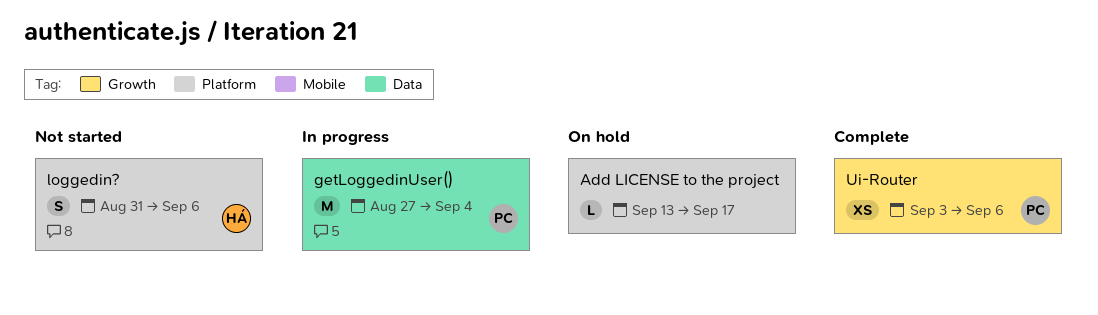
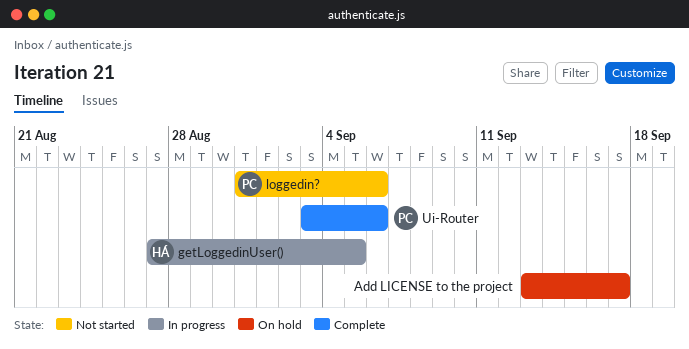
getLoggedinUser(), owner: PC -> HÁ
getLoggedinUser(), due: Sep 4 -> Sep 5
loggedin?, owner: HÁ -> PC

